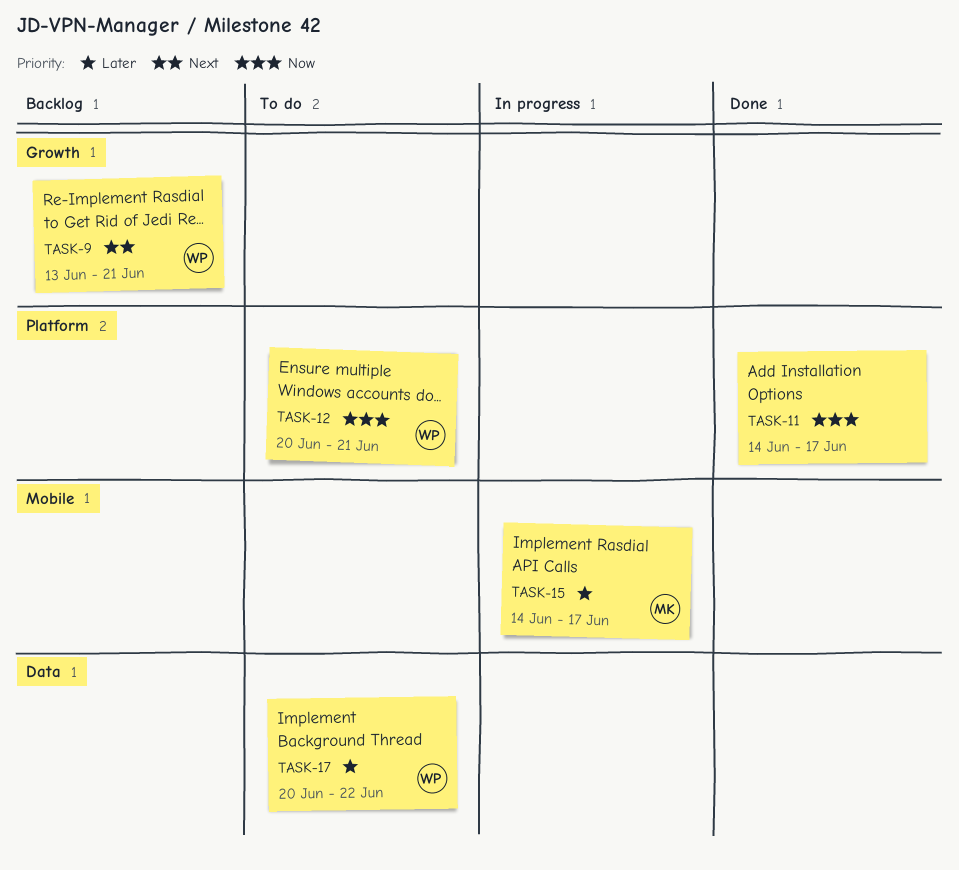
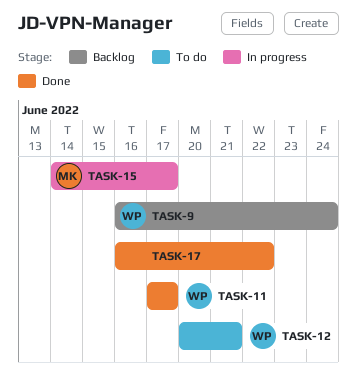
TASK-9, start: Jun 13 -> Jun 16
TASK-9, due: Jun 21 -> Jun 24
TASK-11, owner: none -> WP
TASK-11, start: Jun 14 -> Jun 17
TASK-17, status: To do -> Done
TASK-17, owner: WP -> none
TASK-17, start: Jun 20 -> Jun 16

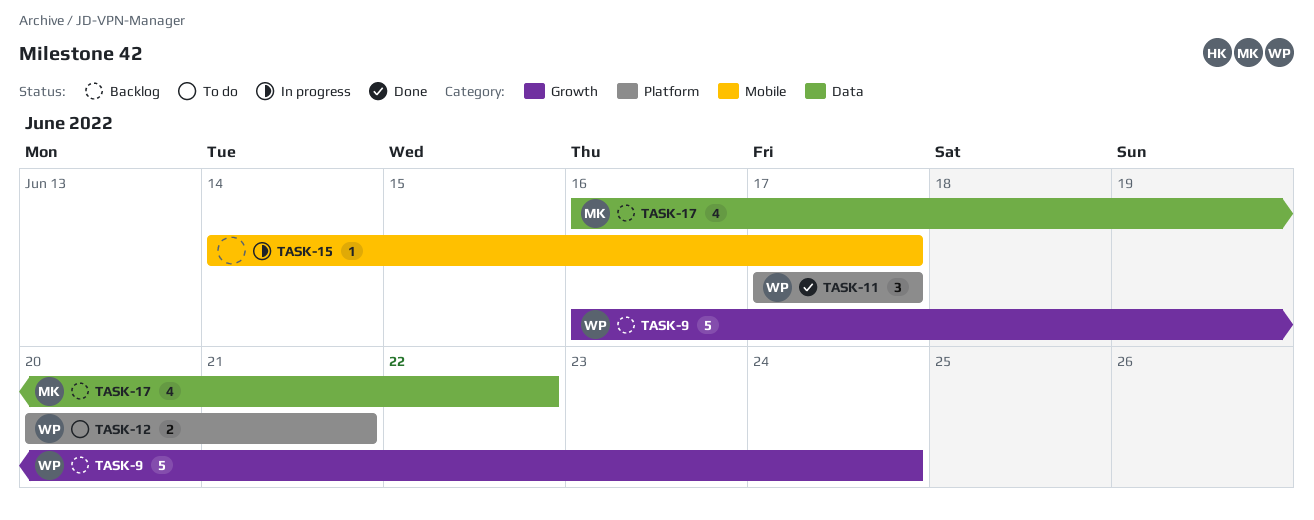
TASK-15, owner: MK -> none
TASK-17, status: Done -> Backlog
TASK-17, owner: none -> MK

